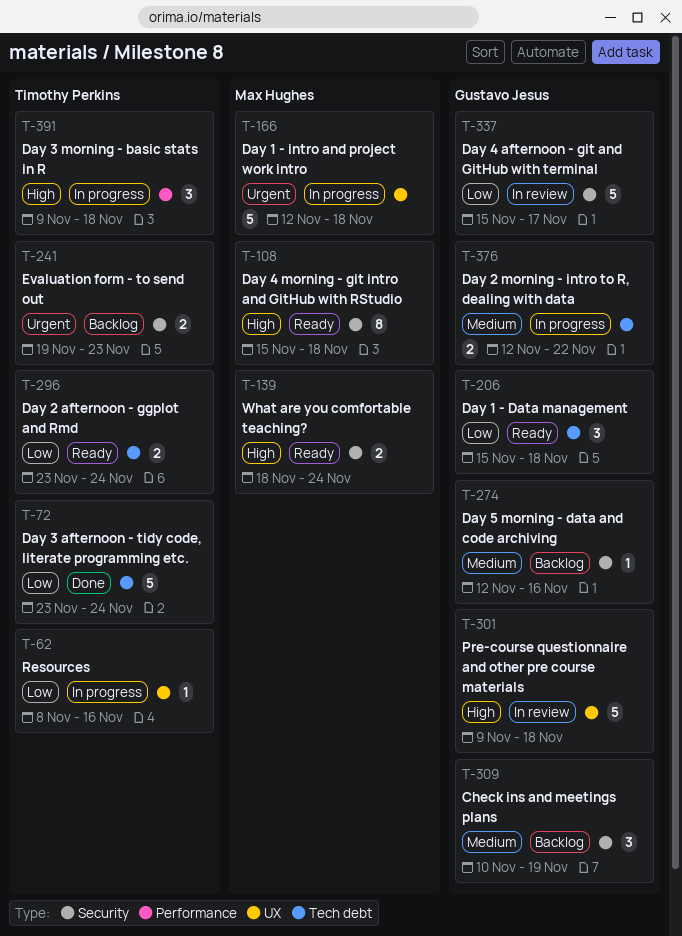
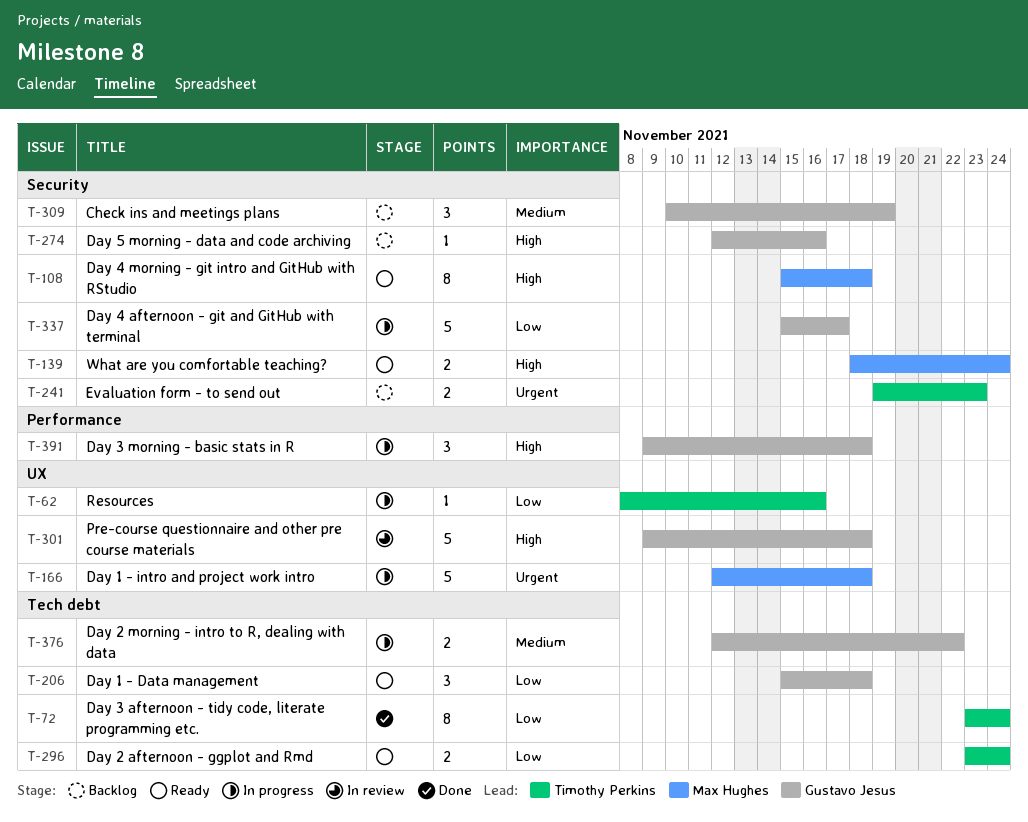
T-72, estimate: 5 -> 8
T-274, priority: Medium -> High
T-337, status: In review -> In progress
T-391, owner: Timothy Perkins -> Gustavo Jesus

